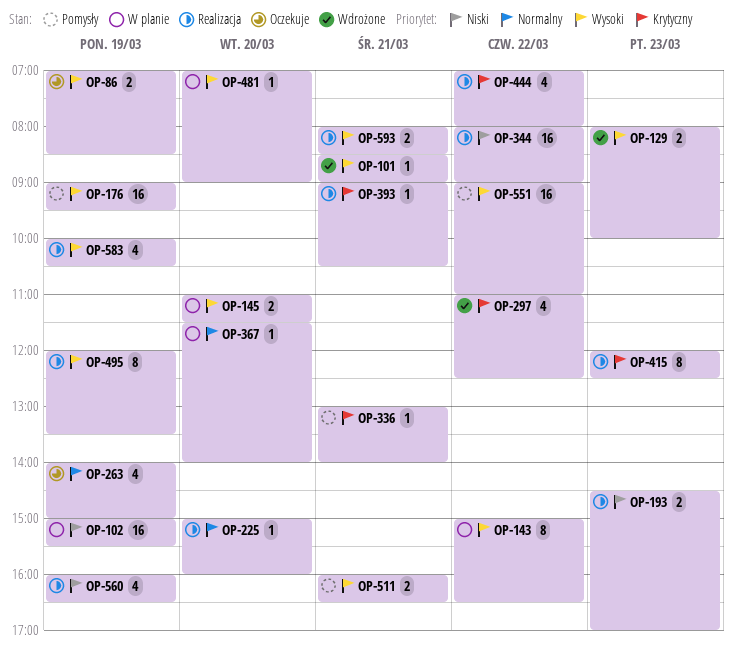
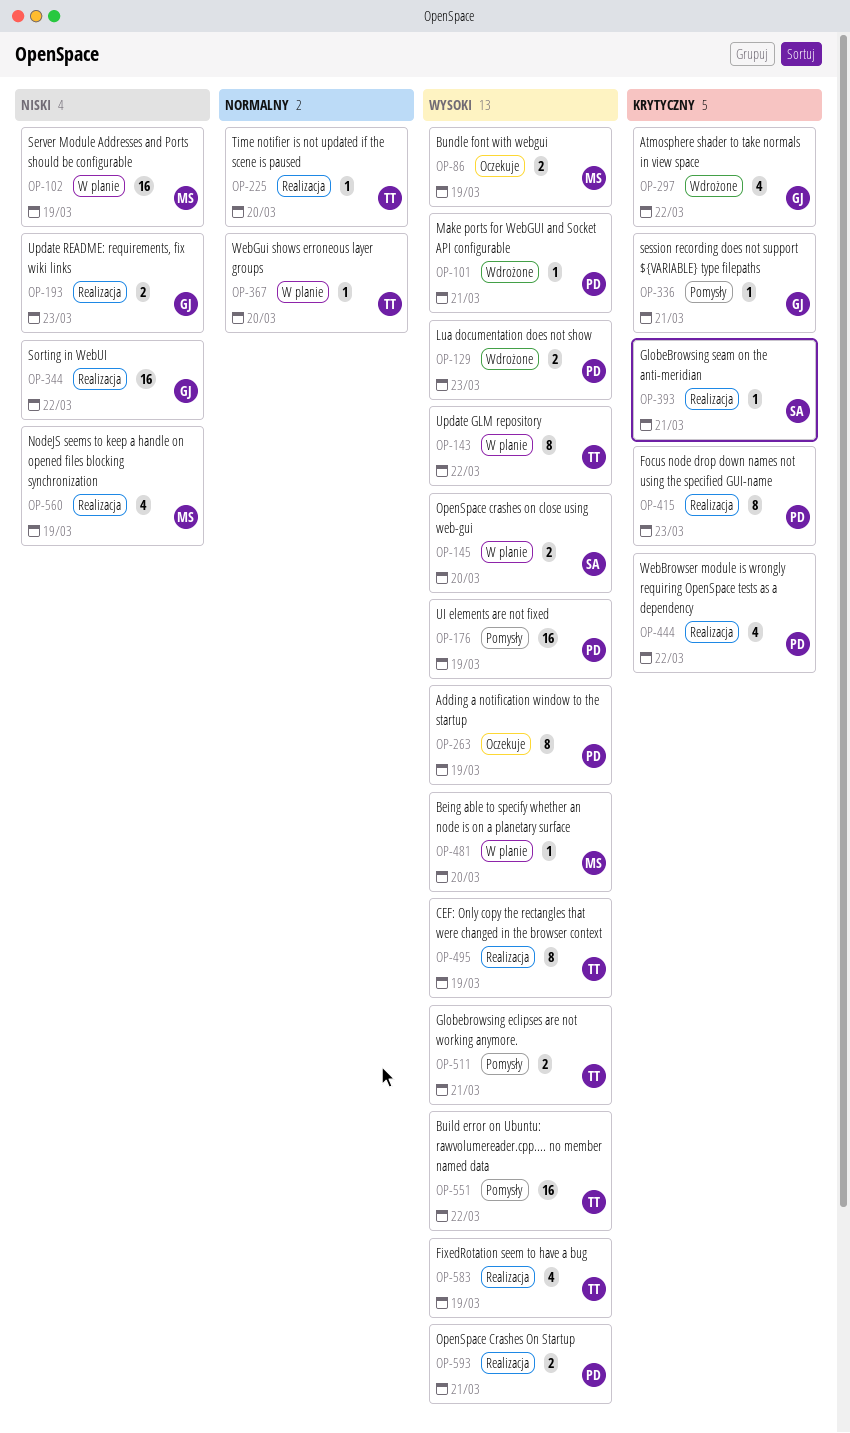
OP-263, priority: Normalny -> Wysoki
OP-263, estimate: 4 -> 8

